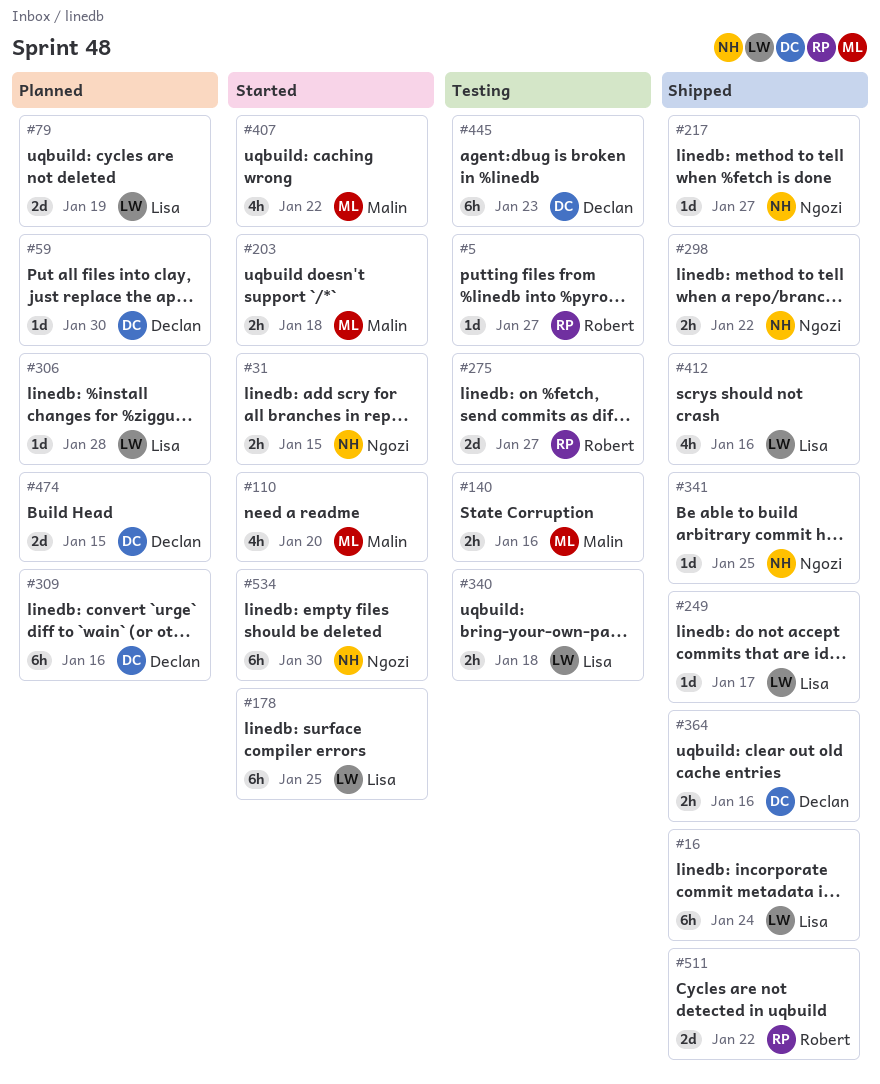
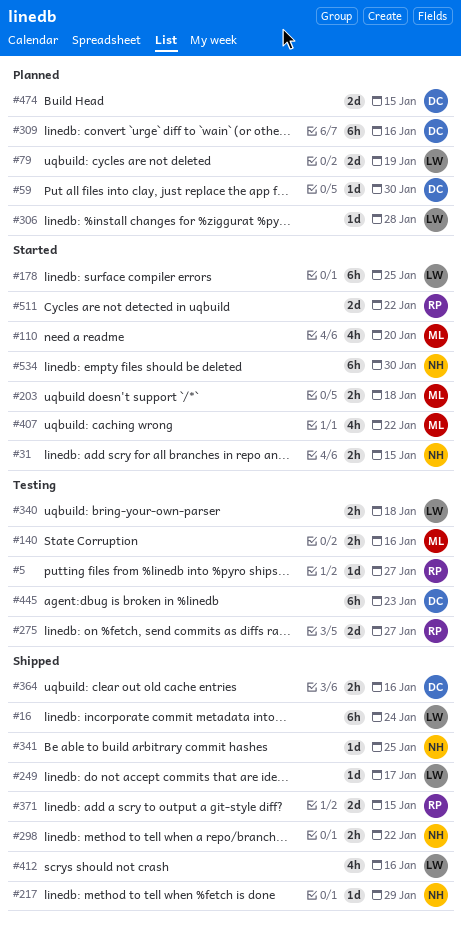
#217, due: Jan 27 -> Jan 29
#371: none -> present
#511, status: Shipped -> Started

